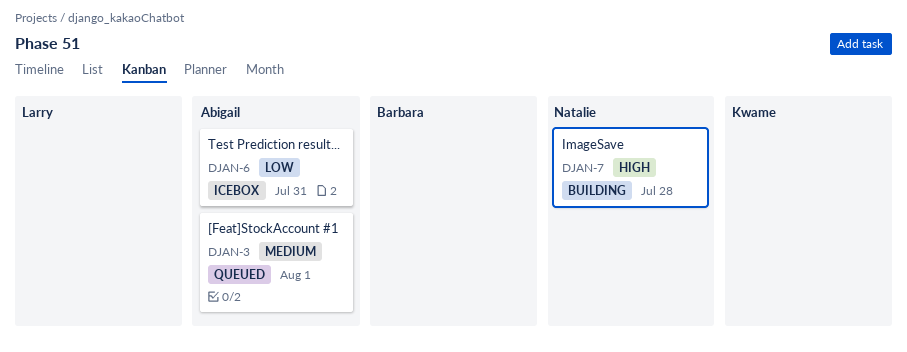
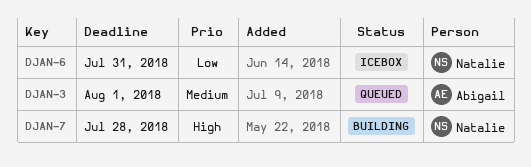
DJAN-6, owner: Abigail -> Natalie

